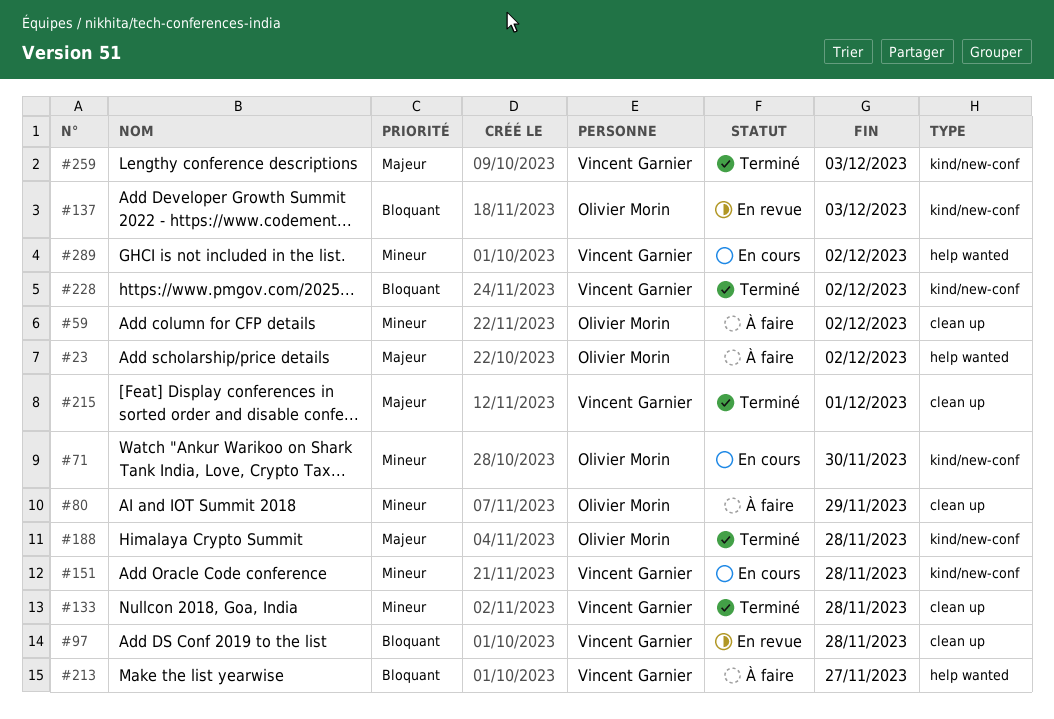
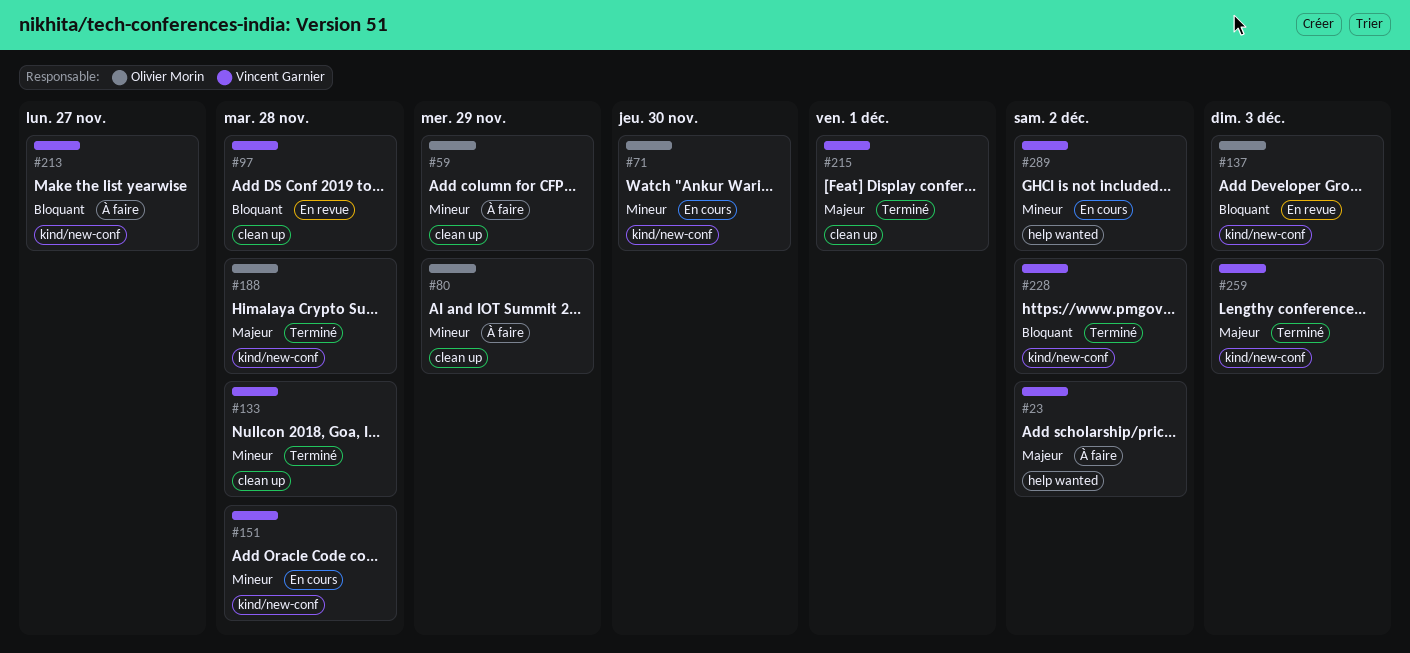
#23, owner: Olivier Morin -> Vincent Garnier
#59, due: Dec 2 -> Nov 29
#213, label: help wanted -> kind/new-conf

